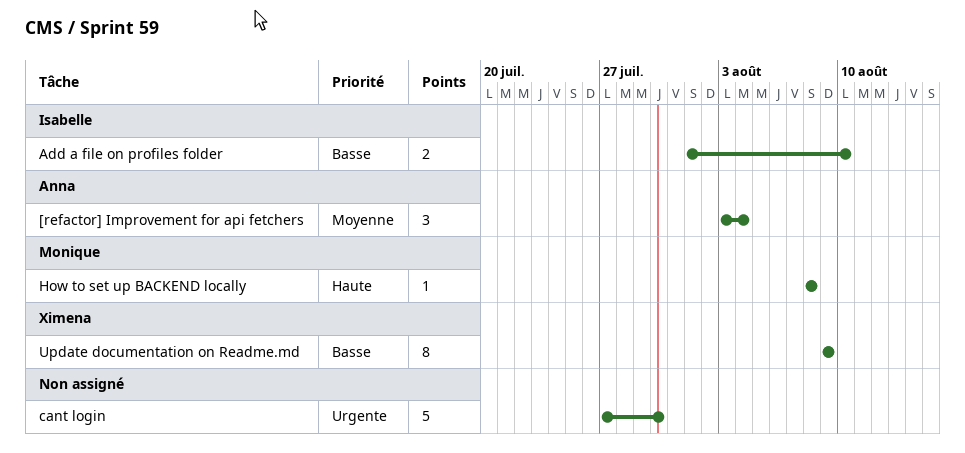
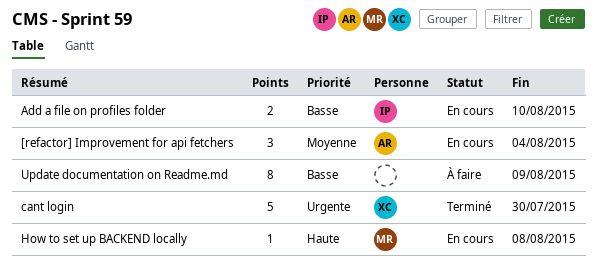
cant login, owner: none -> Ximena
Update documentation on Readme.md, owner: Ximena -> none

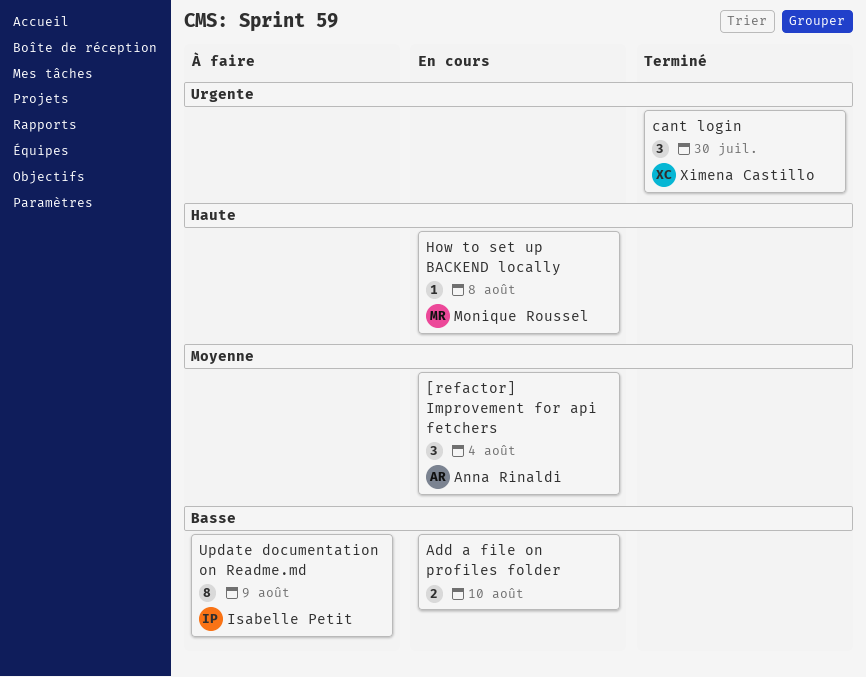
Add a file on profiles folder, owner: Isabelle Petit -> none
cant login, estimate: 5 -> 3
Update documentation on Readme.md, owner: none -> Isabelle Petit

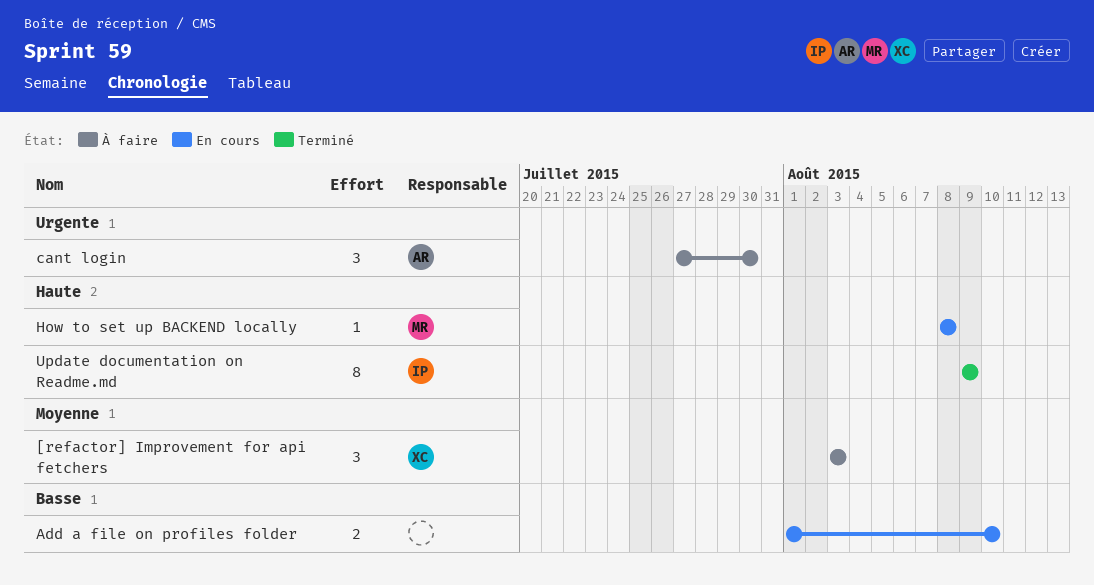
[refactor] Improvement for api fetchers, status: En cours -> À faire
[refactor] Improvement for api fetchers, owner: Anna Rinaldi -> Ximena Castillo
[refactor] Improvement for api fetchers, due: Aug 4 -> Aug 3
cant login, status: Terminé -> À faire
cant login, owner: Ximena Castillo -> Anna Rinaldi
Update documentation on Readme.md, status: À faire -> Terminé
Update documentation on Readme.md, priority: Basse -> Haute

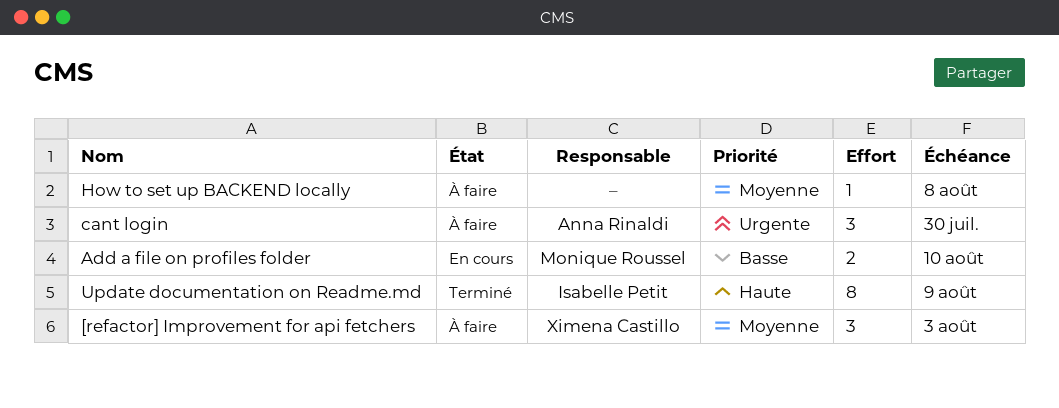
Add a file on profiles folder, owner: none -> Monique Roussel
How to set up BACKEND locally, status: En cours -> À faire
How to set up BACKEND locally, owner: Monique Roussel -> none
How to set up BACKEND locally, priority: Haute -> Moyenne

